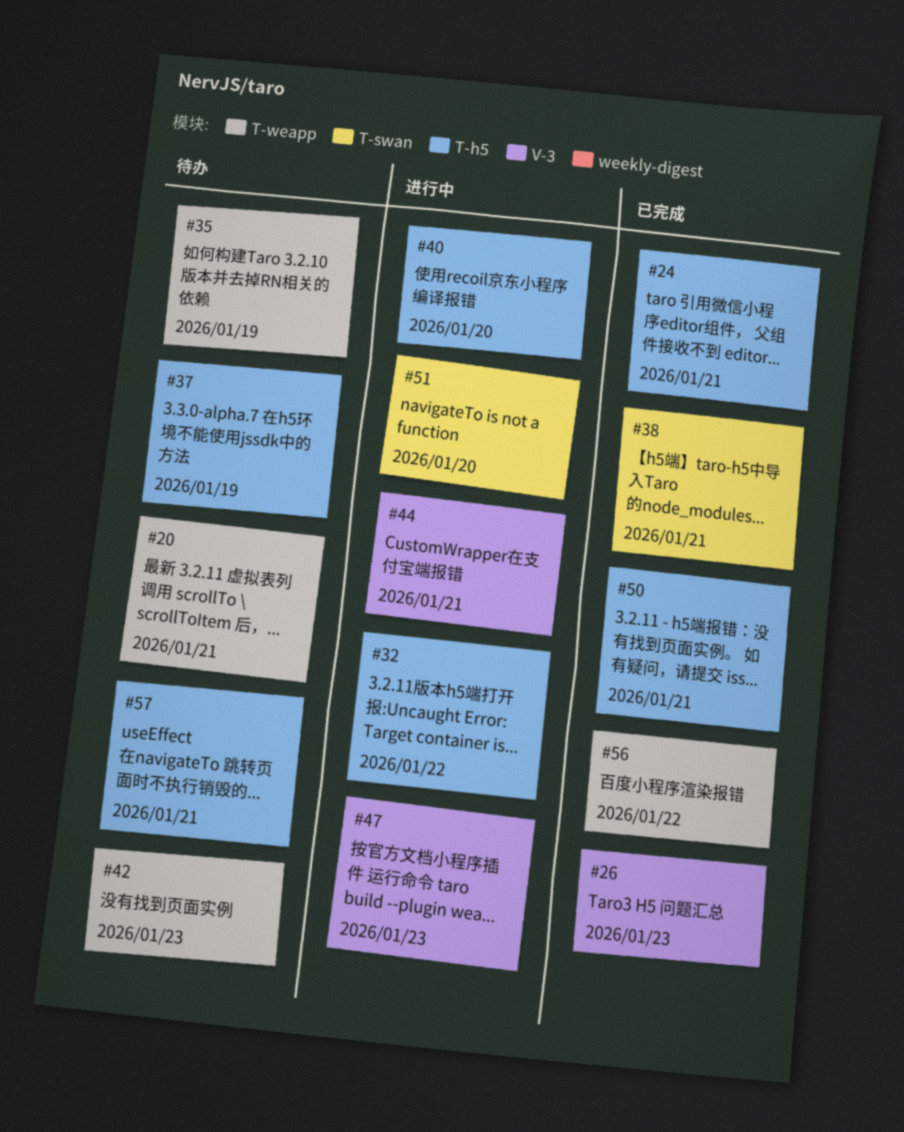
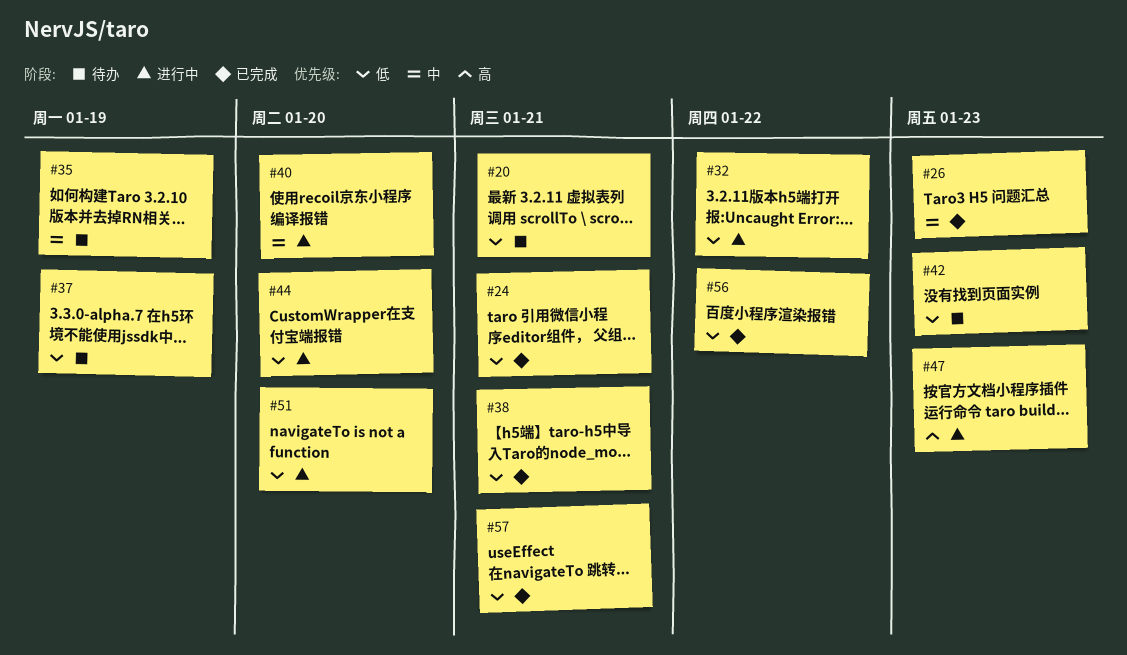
#44, due: Jan 21 -> Jan 20
#50: present -> none
#57, status: 待办 -> 已完成

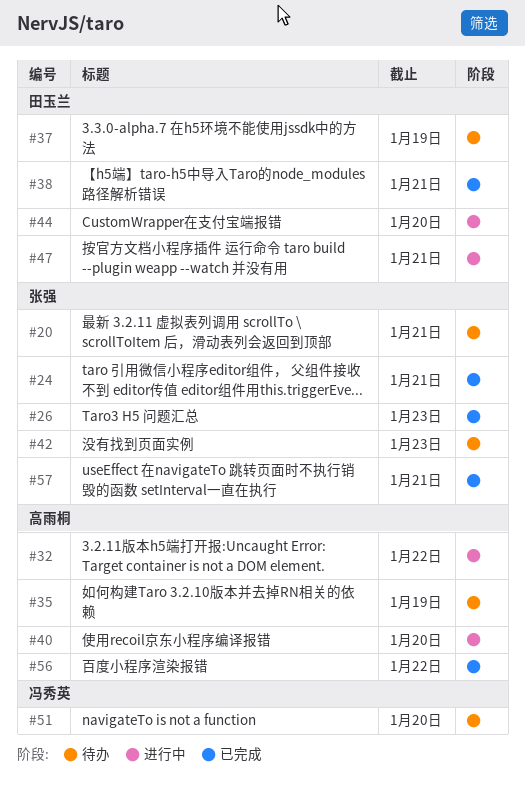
#47, due: Jan 23 -> Jan 21
#51, status: 进行中 -> 待办

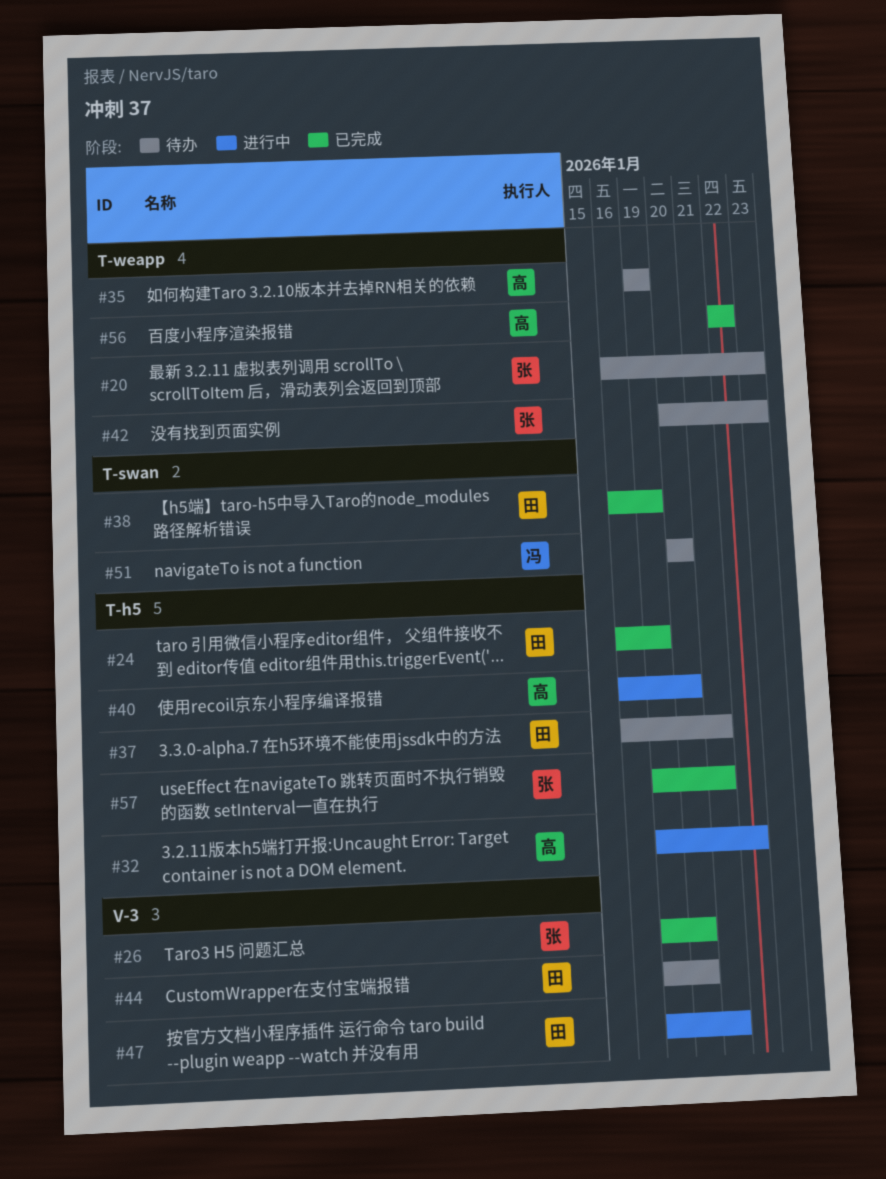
#20, due: Jan 21 -> Jan 23
#24, owner: 张强 -> 田玉兰
#24, due: Jan 21 -> Jan 19
#26, due: Jan 23 -> Jan 20
#37, due: Jan 19 -> Jan 21
#38, due: Jan 21 -> Jan 19
#44, status: 进行中 -> 待办

